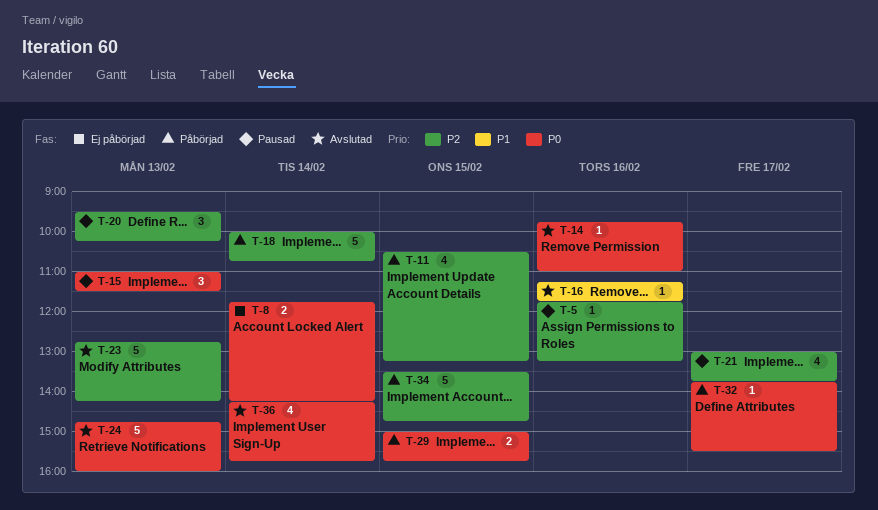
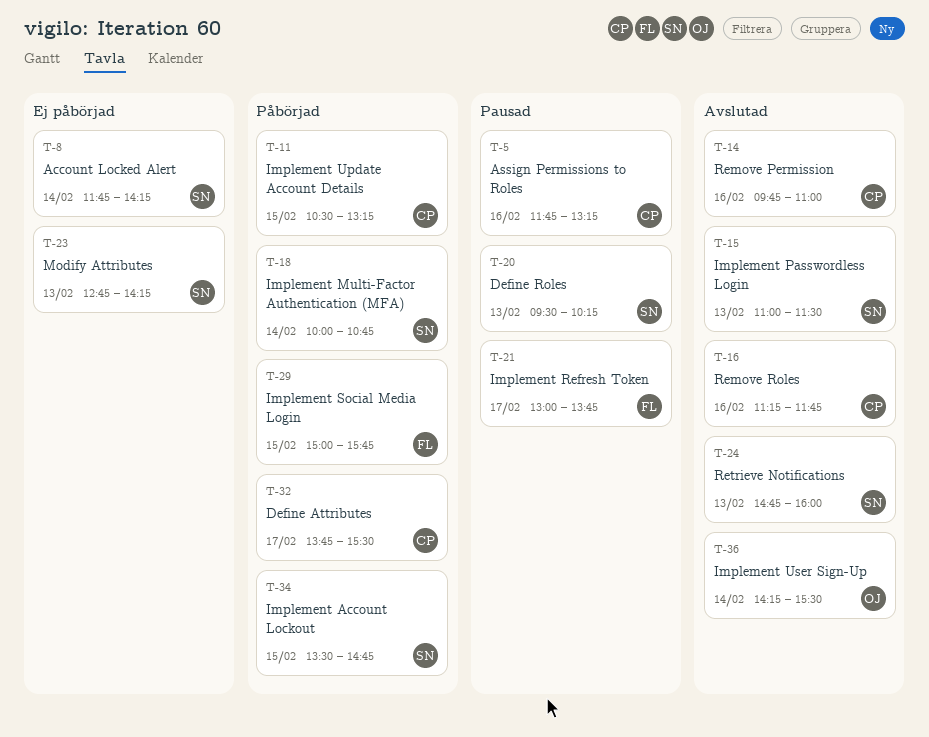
T-15, status: Pausad -> Avslutad
T-23, status: Avslutad -> Ej påbörjad
T-36, ends: 15:45 -> 15:30

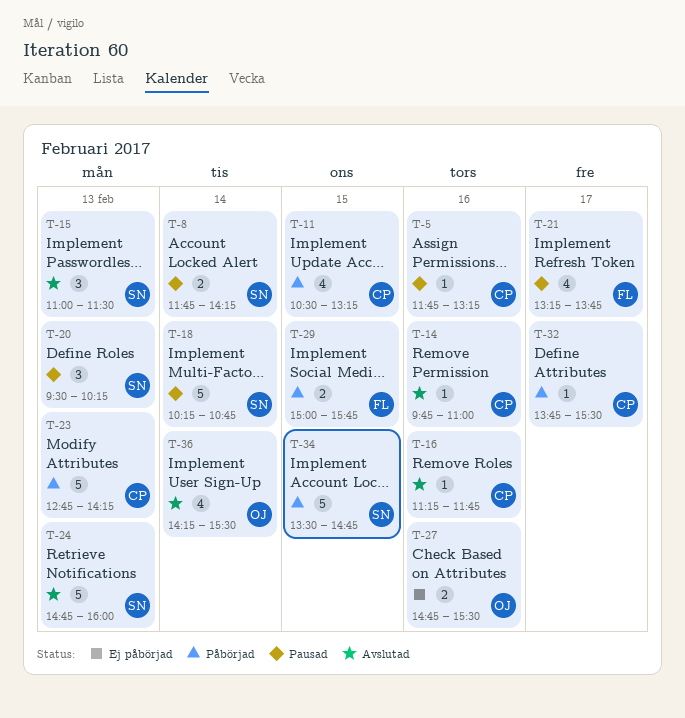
T-8, status: Ej påbörjad -> Pausad
T-18, status: Påbörjad -> Pausad
T-18, begins: 10:00 -> 10:15
T-21, begins: 13:00 -> 13:15
T-23, status: Ej påbörjad -> Påbörjad
T-23, owner: SN -> CP
T-27: none -> present

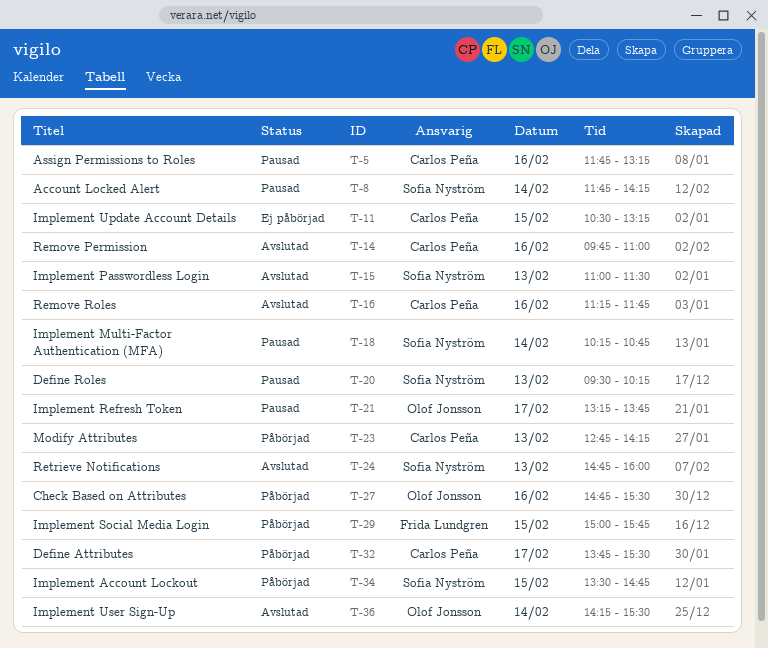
T-11, status: Påbörjad -> Ej påbörjad
T-21, owner: Frida Lundgren -> Olof Jonsson
T-27, status: Ej påbörjad -> Påbörjad

